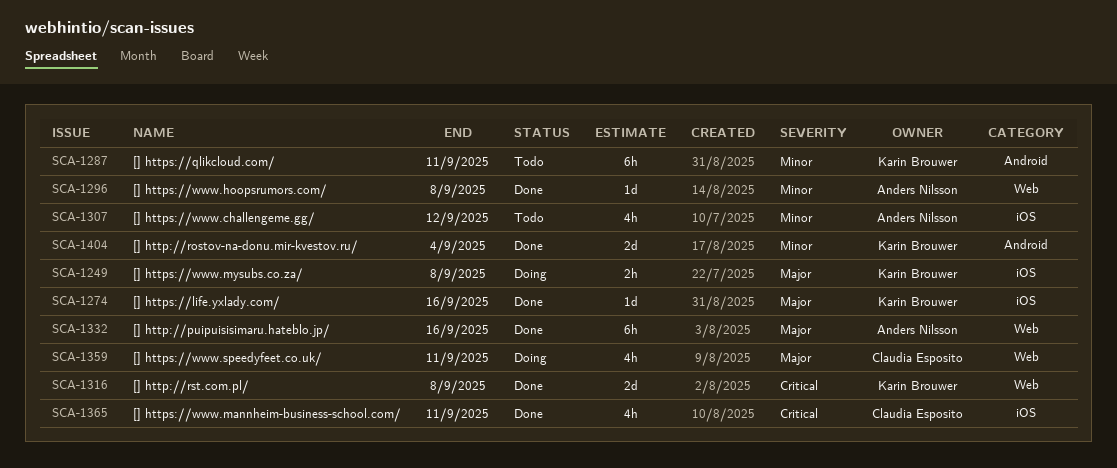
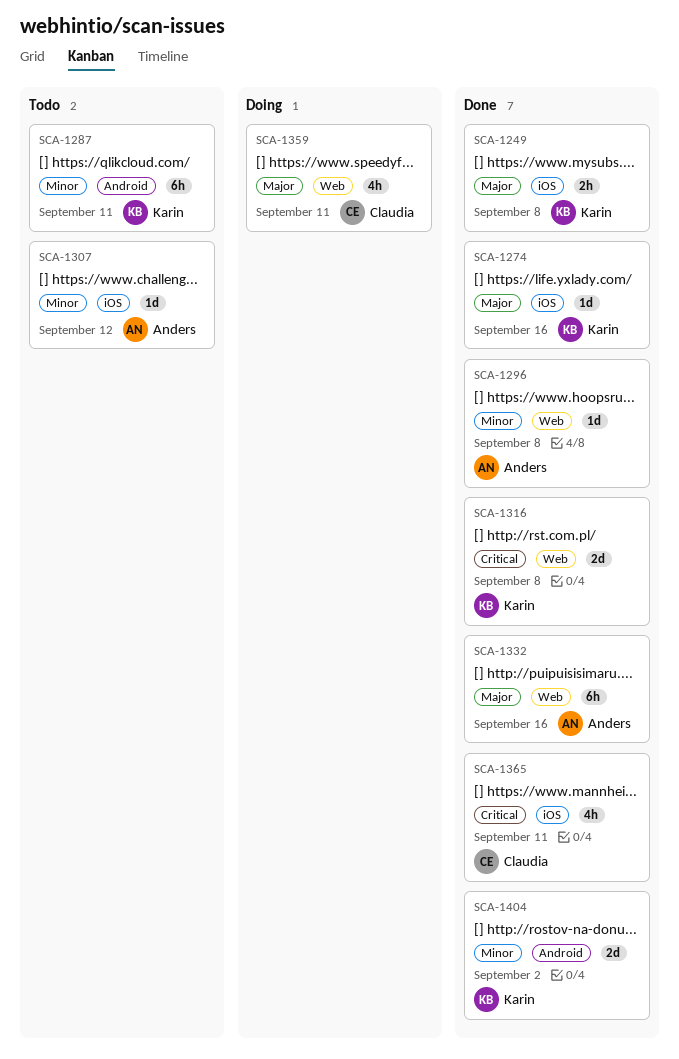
SCA-1249, status: Doing -> Done
SCA-1307, estimate: 4h -> 1d
SCA-1404, due: Sep 4 -> Sep 2

